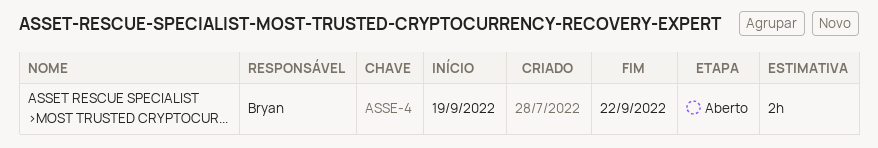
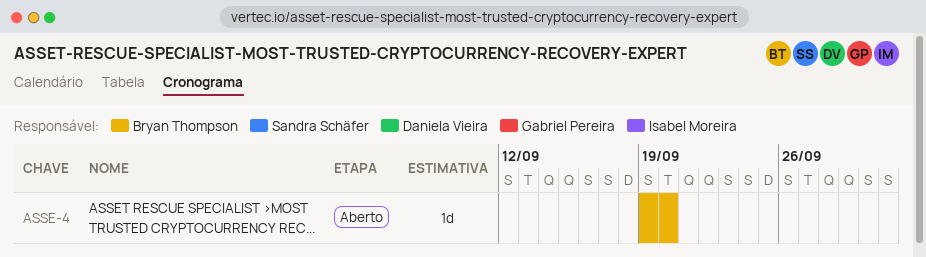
ASSE-4, estimate: 2h -> 1d
ASSE-4, due: Sep 22 -> Sep 20

